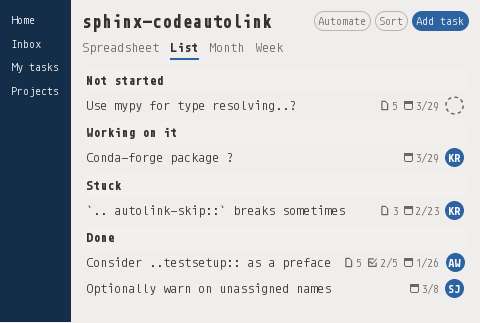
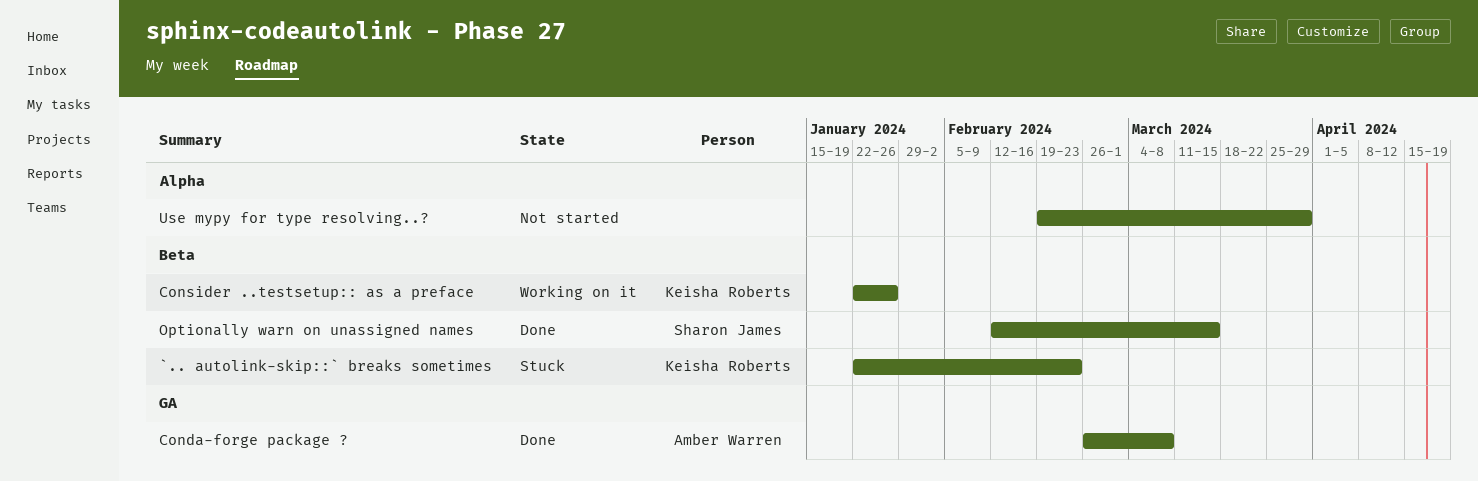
Conda-forge package ?, status: Working on it -> Done
Conda-forge package ?, owner: Keisha Roberts -> Amber Warren
Conda-forge package ?, due: Mar 29 -> Mar 8
Consider ..testsetup:: as a preface, status: Done -> Working on it
Consider ..testsetup:: as a preface, owner: Amber Warren -> Keisha Roberts
Optionally warn on unassigned names, due: Mar 8 -> Mar 15

